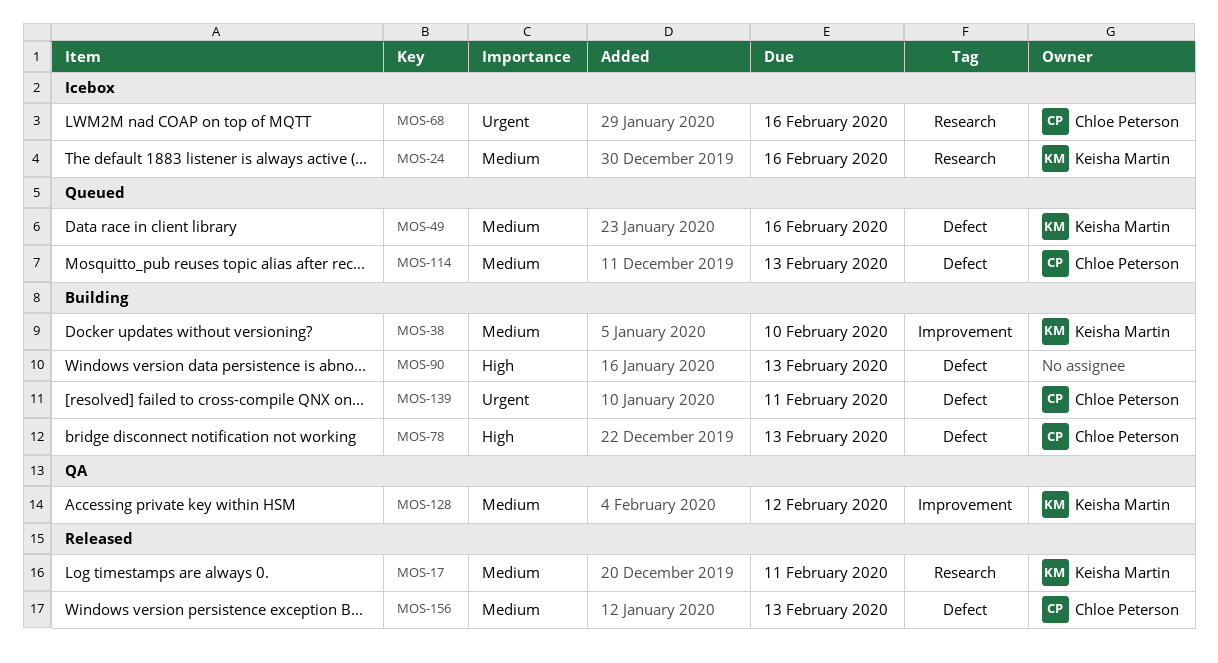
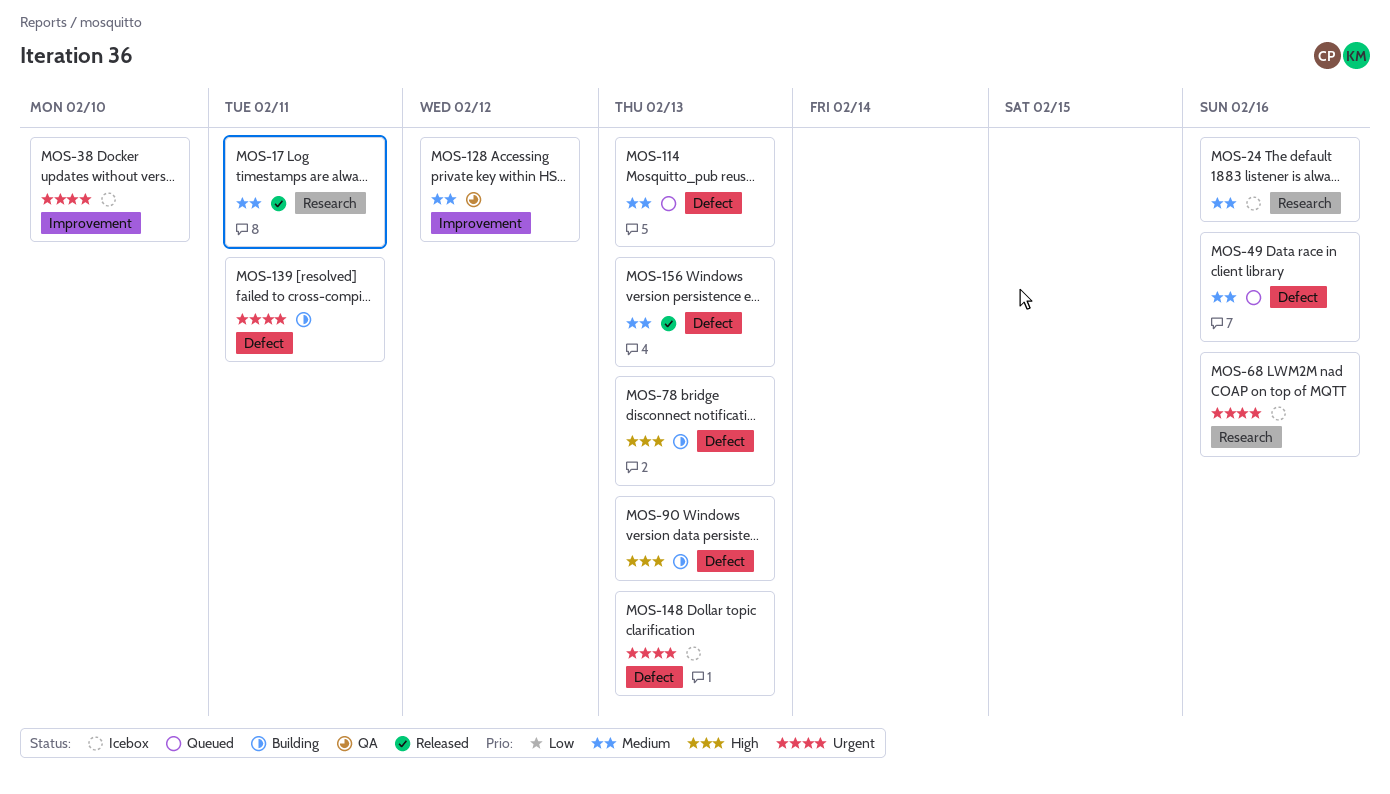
MOS-38, status: Building -> Icebox
MOS-38, priority: Medium -> Urgent
MOS-148: none -> present

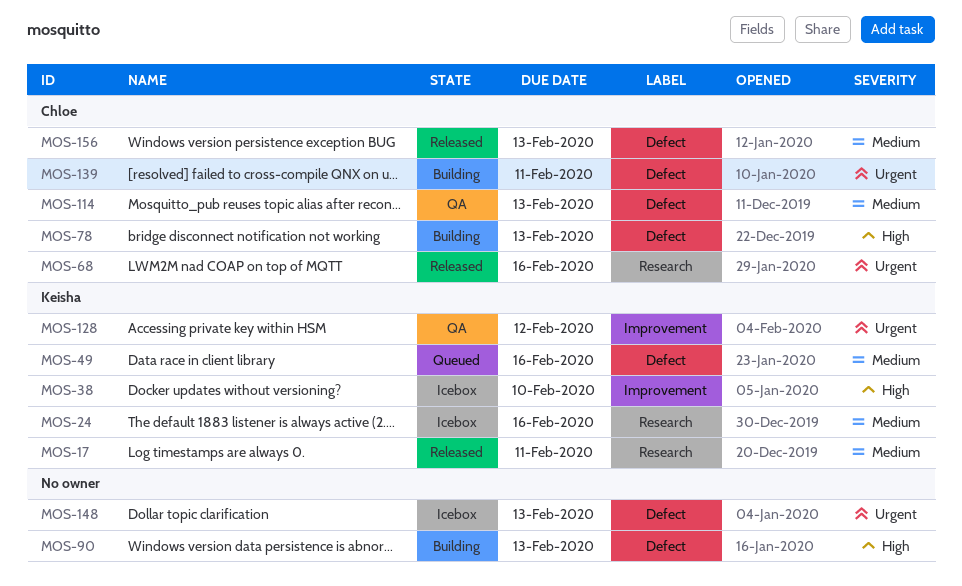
MOS-38, priority: Urgent -> High
MOS-68, status: Icebox -> Released
MOS-114, status: Queued -> QA
MOS-128, priority: Medium -> Urgent

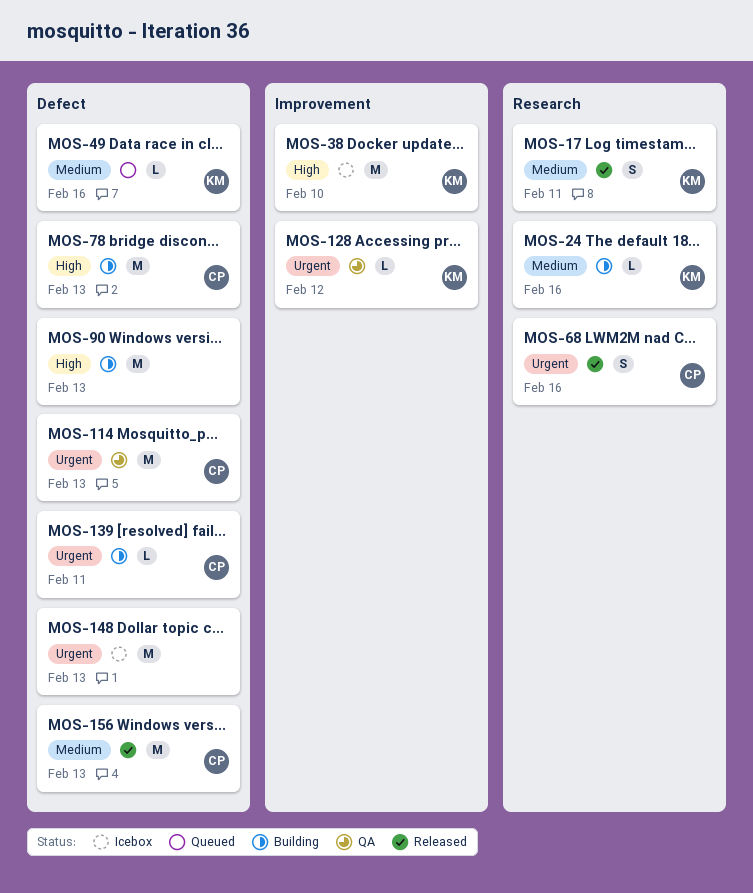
MOS-24, status: Icebox -> Building
MOS-114, priority: Medium -> Urgent

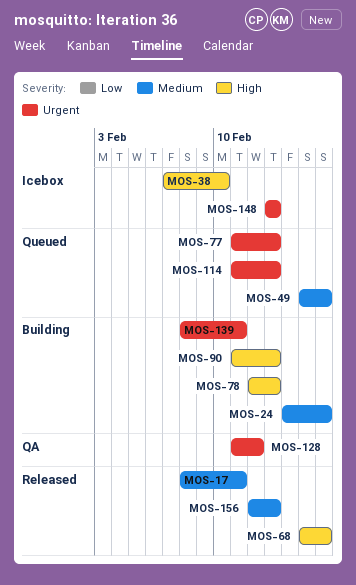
MOS-68, priority: Urgent -> High
MOS-77: none -> present
MOS-114, status: QA -> Queued

